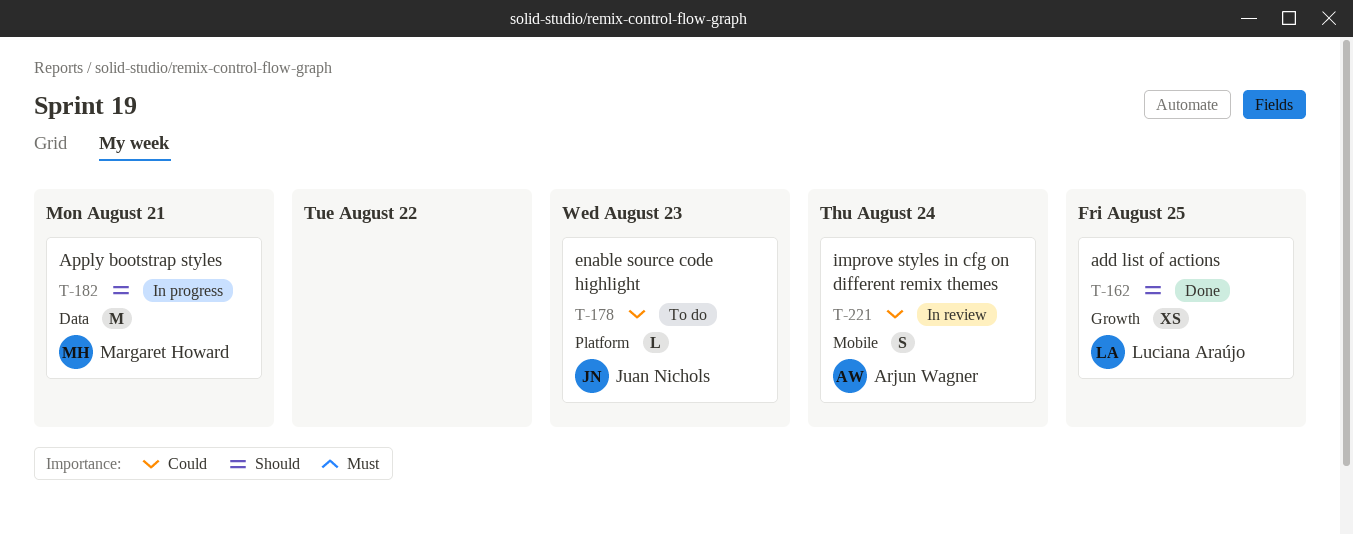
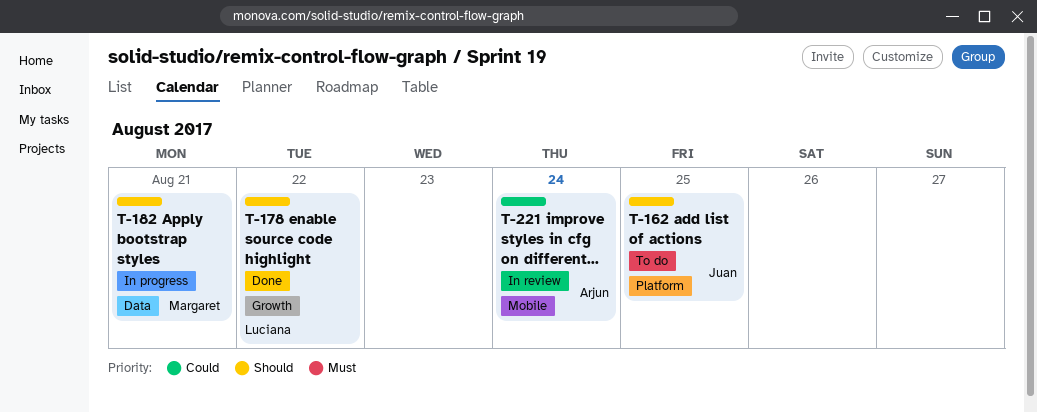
T-162, status: Done -> To do
T-162, owner: Luciana Araújo -> Juan Nichols
T-162, label: Growth -> Platform
T-178, status: To do -> Done
T-178, owner: Juan Nichols -> Luciana Araújo
T-178, priority: Could -> Should
T-178, label: Platform -> Growth
T-178, due: Aug 23 -> Aug 22

